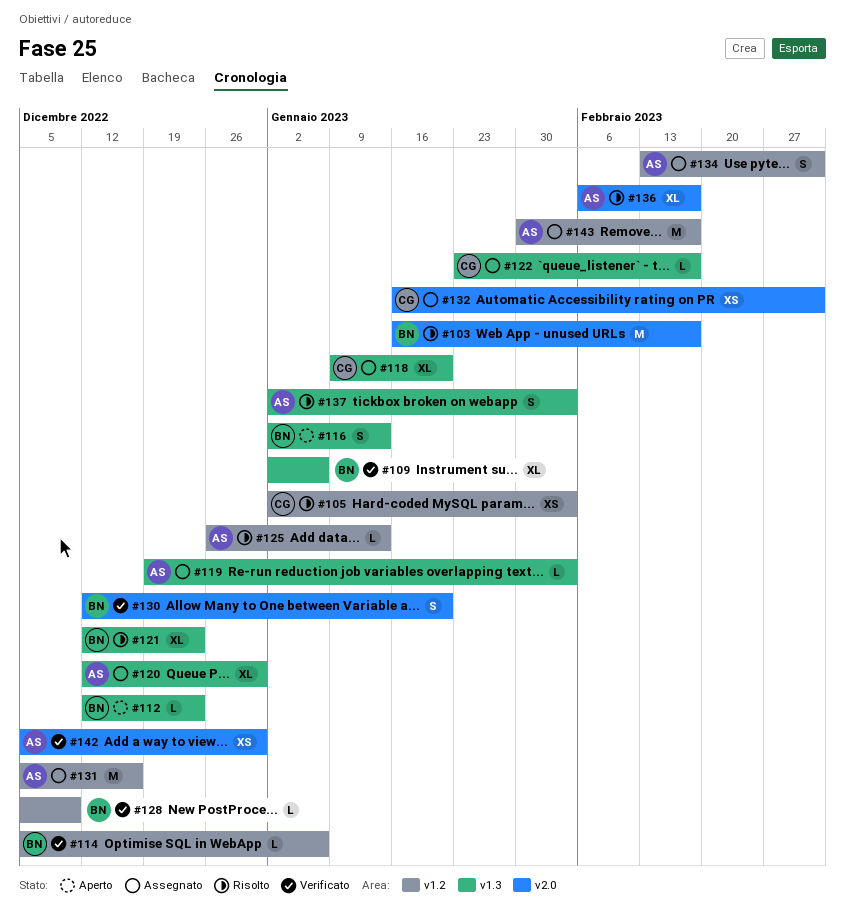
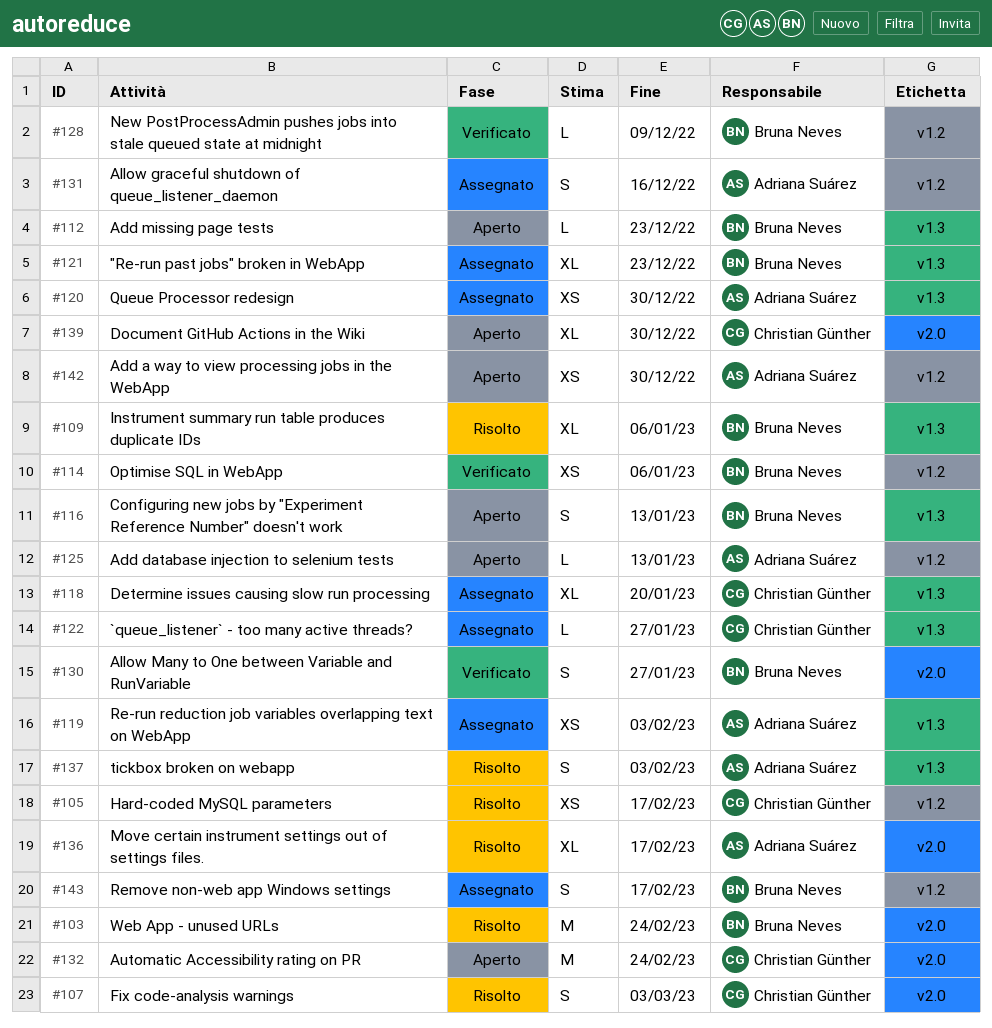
#103, due: Feb 17 -> Feb 24
#105, due: Feb 3 -> Feb 17
#107: none -> present
#109, status: Verificato -> Risolto
#114, estimate: L -> XS
#119, estimate: L -> XS
#120, estimate: XL -> XS
#121, status: Risolto -> Assegnato
#122, due: Feb 17 -> Jan 27
#125, status: Risolto -> Aperto
#130, due: Jan 20 -> Jan 27
#131, estimate: M -> S
#132, status: Assegnato -> Aperto
#132, estimate: XS -> M
#132, due: Mar 3 -> Feb 24
#134: present -> none
#139: none -> present
#142, status: Verificato -> Aperto
#142, label: v2.0 -> v1.2
#143, owner: Adriana Suárez -> Bruna Neves
#143, estimate: M -> S

